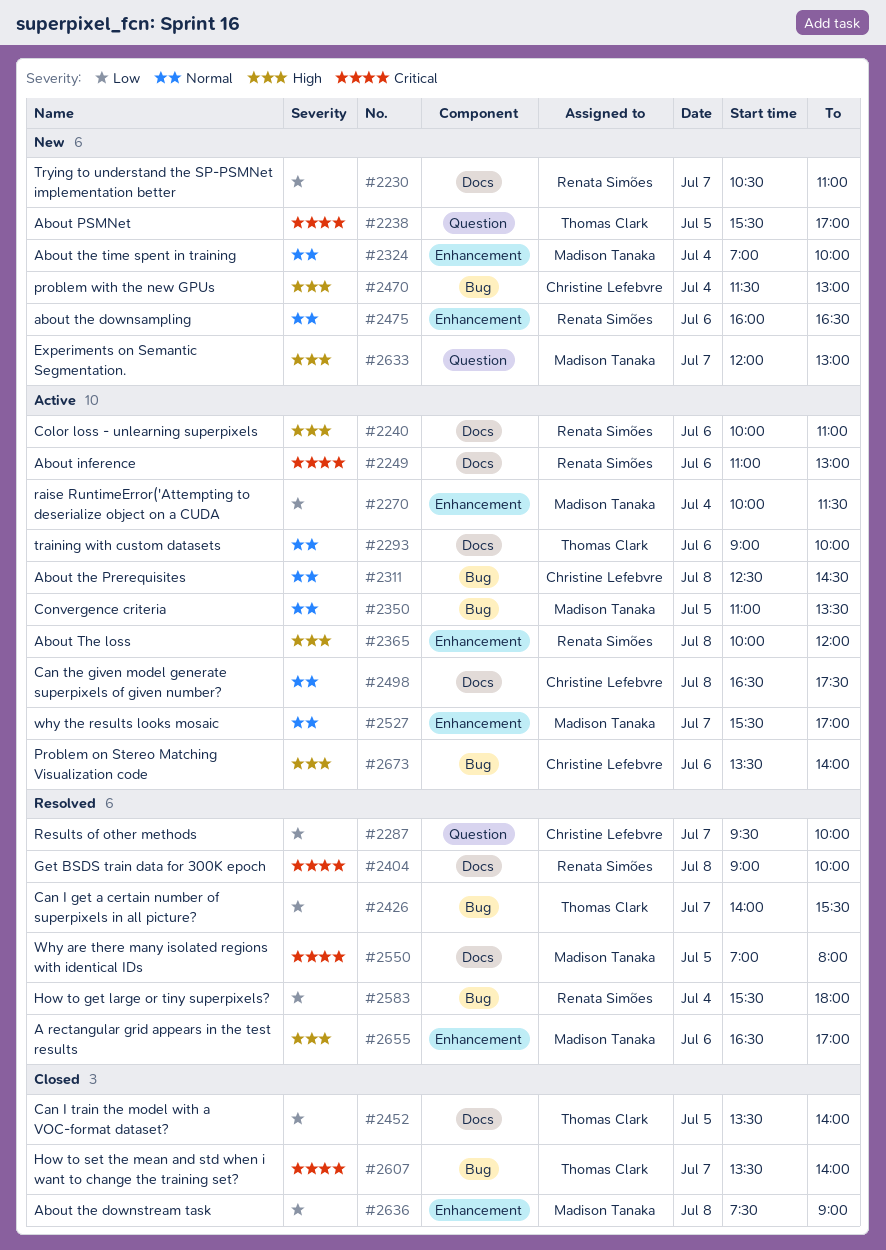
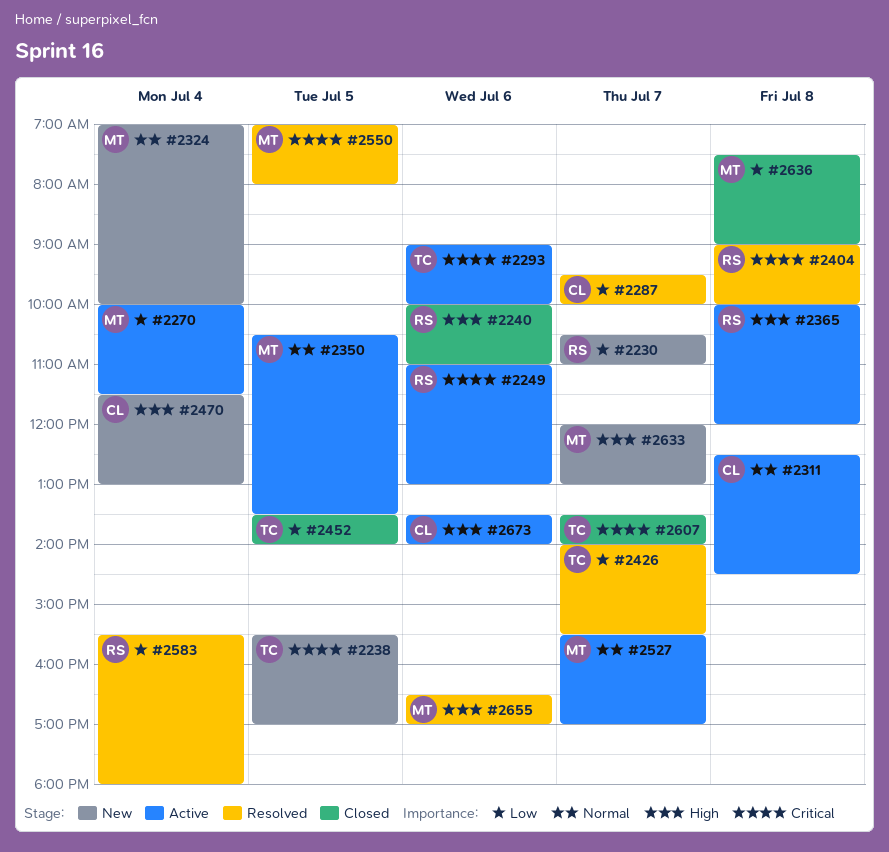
#2240, status: Active -> Closed
#2293, priority: Normal -> Critical
#2350, begins: 11:00 -> 10:30
#2475: present -> none
#2498: present -> none

